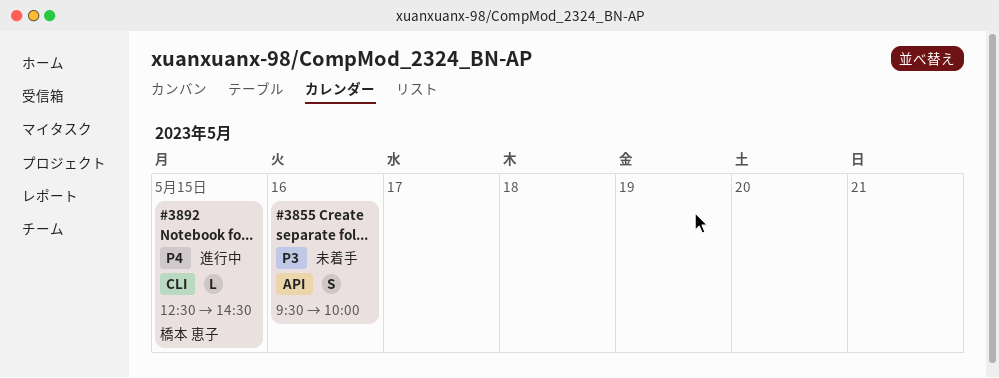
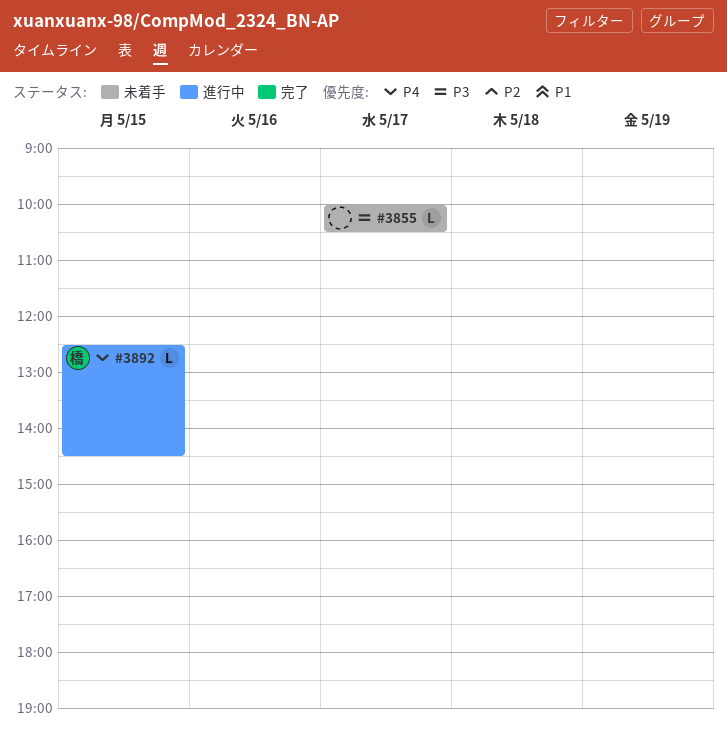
#3855, estimate: S -> L
#3855, day: May 16 -> May 17
#3855, begins: 09:30 -> 10:00
#3855, ends: 10:00 -> 10:30

